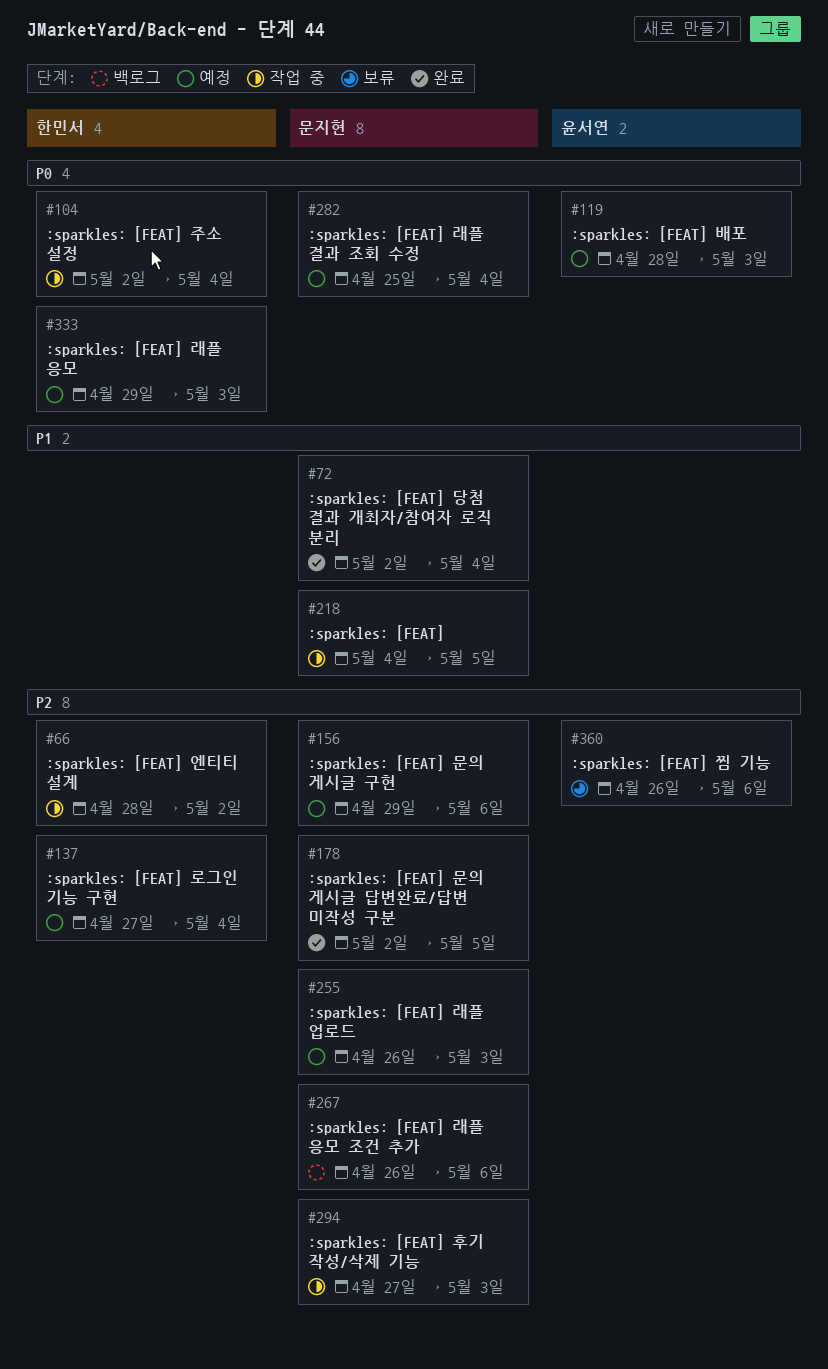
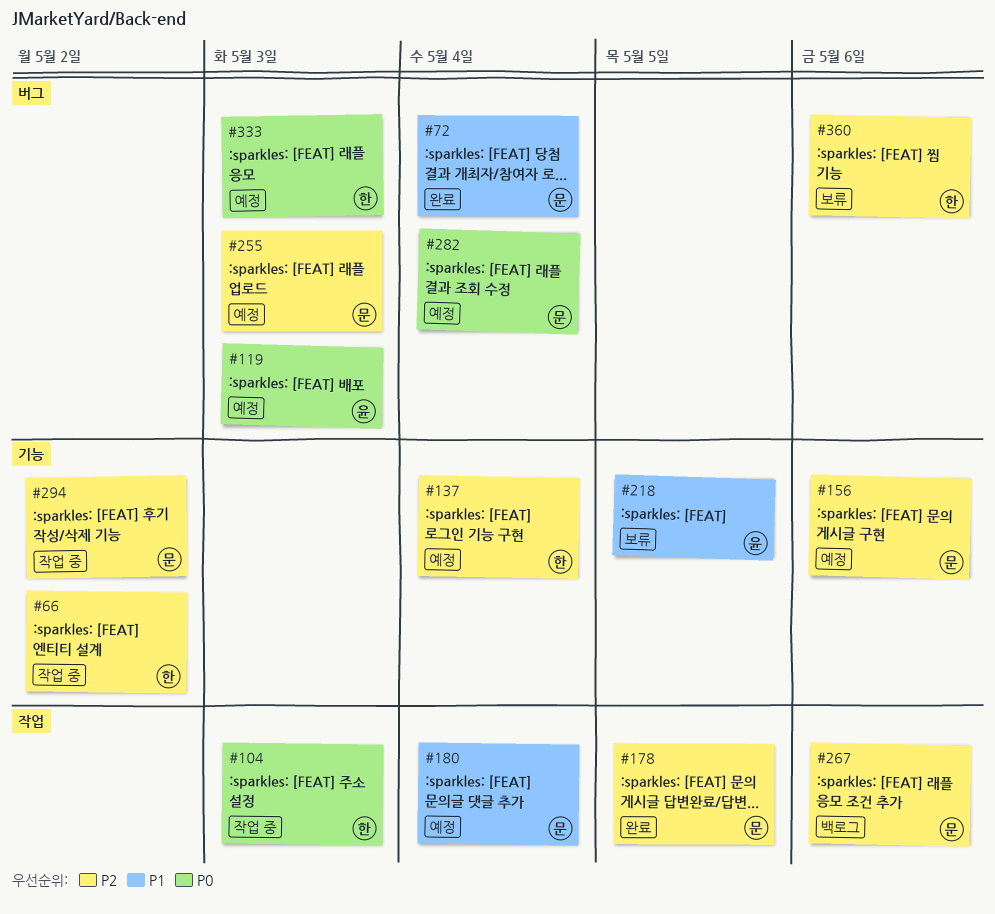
#104, due: May 4 -> May 3
#180: none -> present
#218, status: 작업 중 -> 보류
#218, owner: 문지현 -> 윤서연
#294, due: May 3 -> May 2
#360, owner: 윤서연 -> 한민서

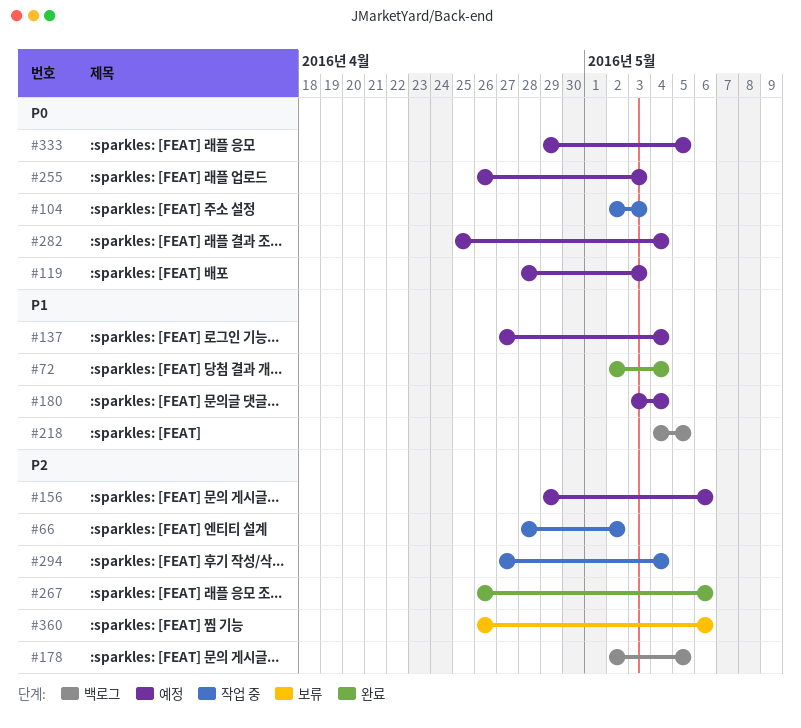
#137, priority: P2 -> P1
#178, status: 완료 -> 백로그
#218, status: 보류 -> 백로그
#255, priority: P2 -> P0
#267, status: 백로그 -> 완료
#294, due: May 2 -> May 4
#333, due: May 3 -> May 5

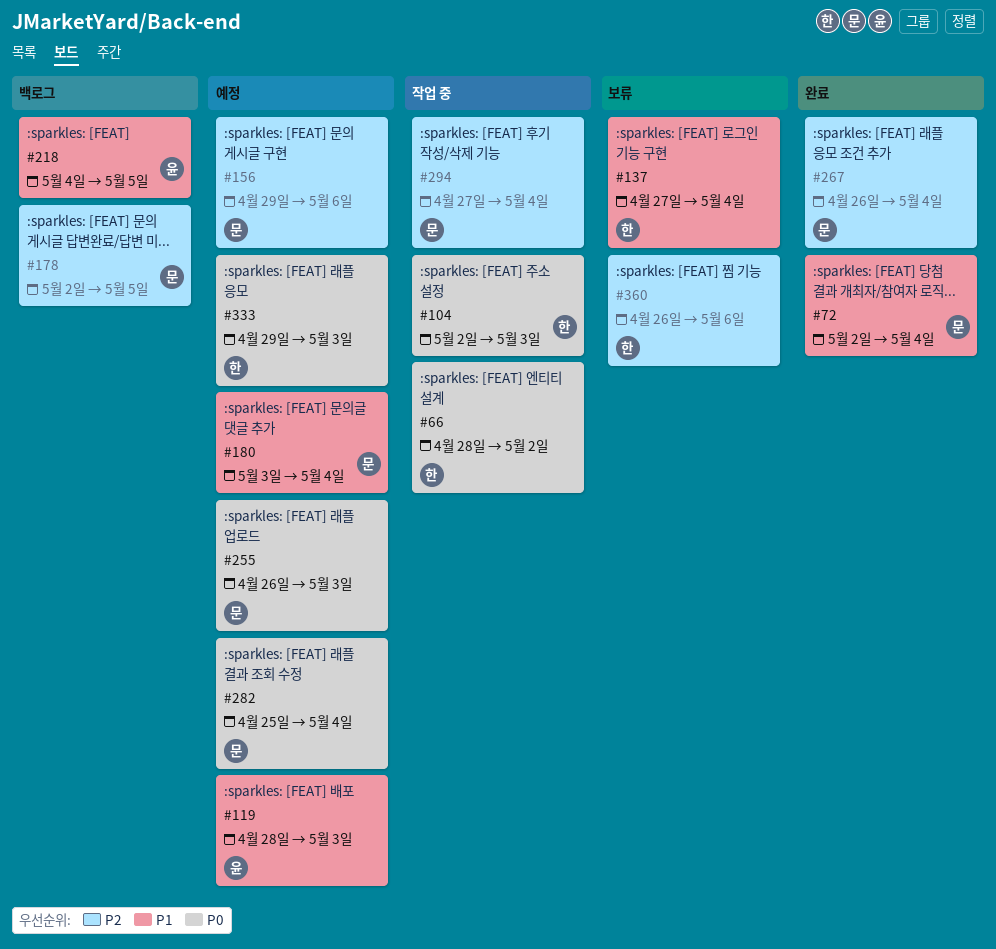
#66, priority: P2 -> P0
#119, priority: P0 -> P1
#137, status: 예정 -> 보류
#267, due: May 6 -> May 4
#333, due: May 5 -> May 3

